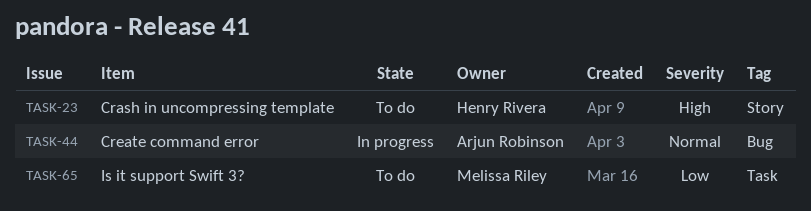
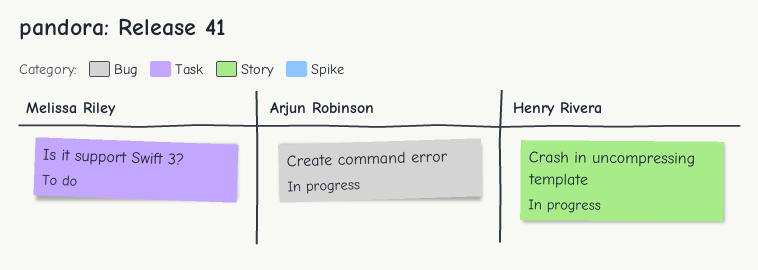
Crash in uncompressing template, status: To do -> In progress

